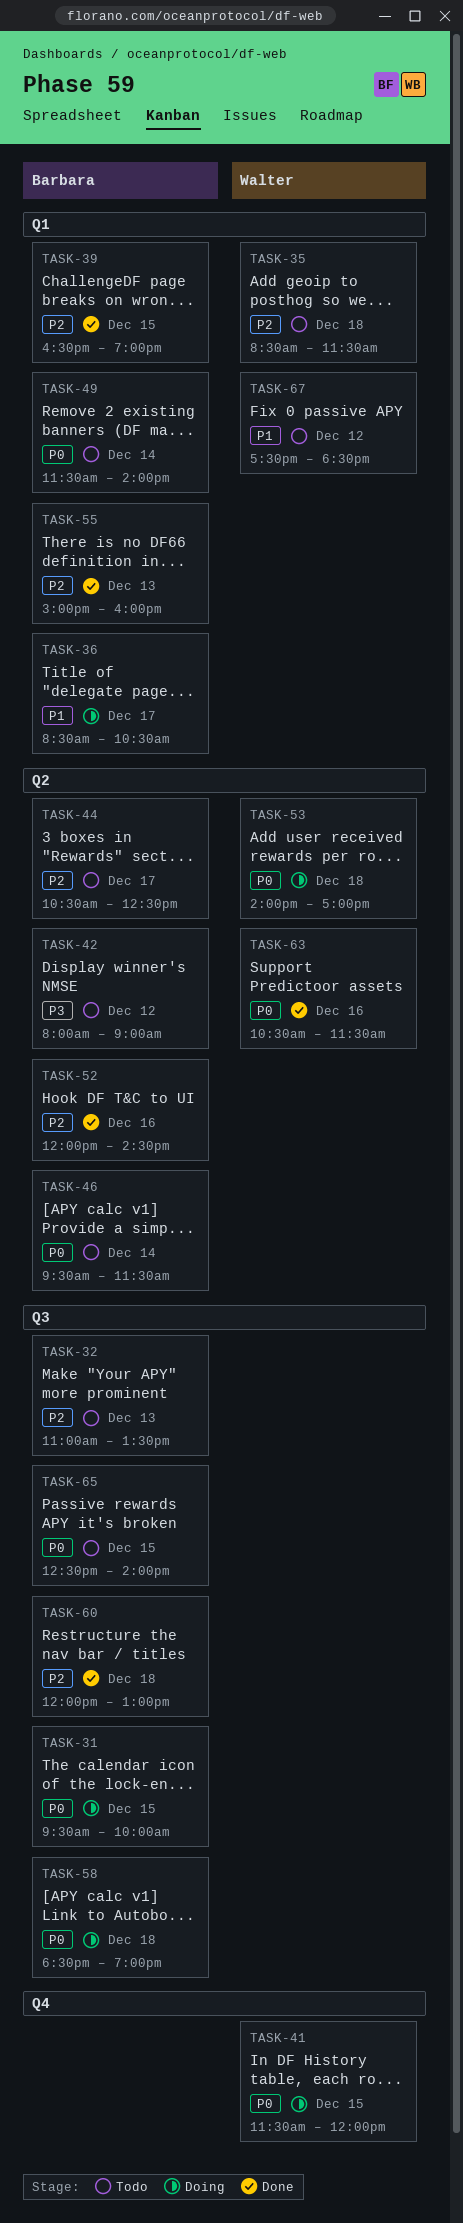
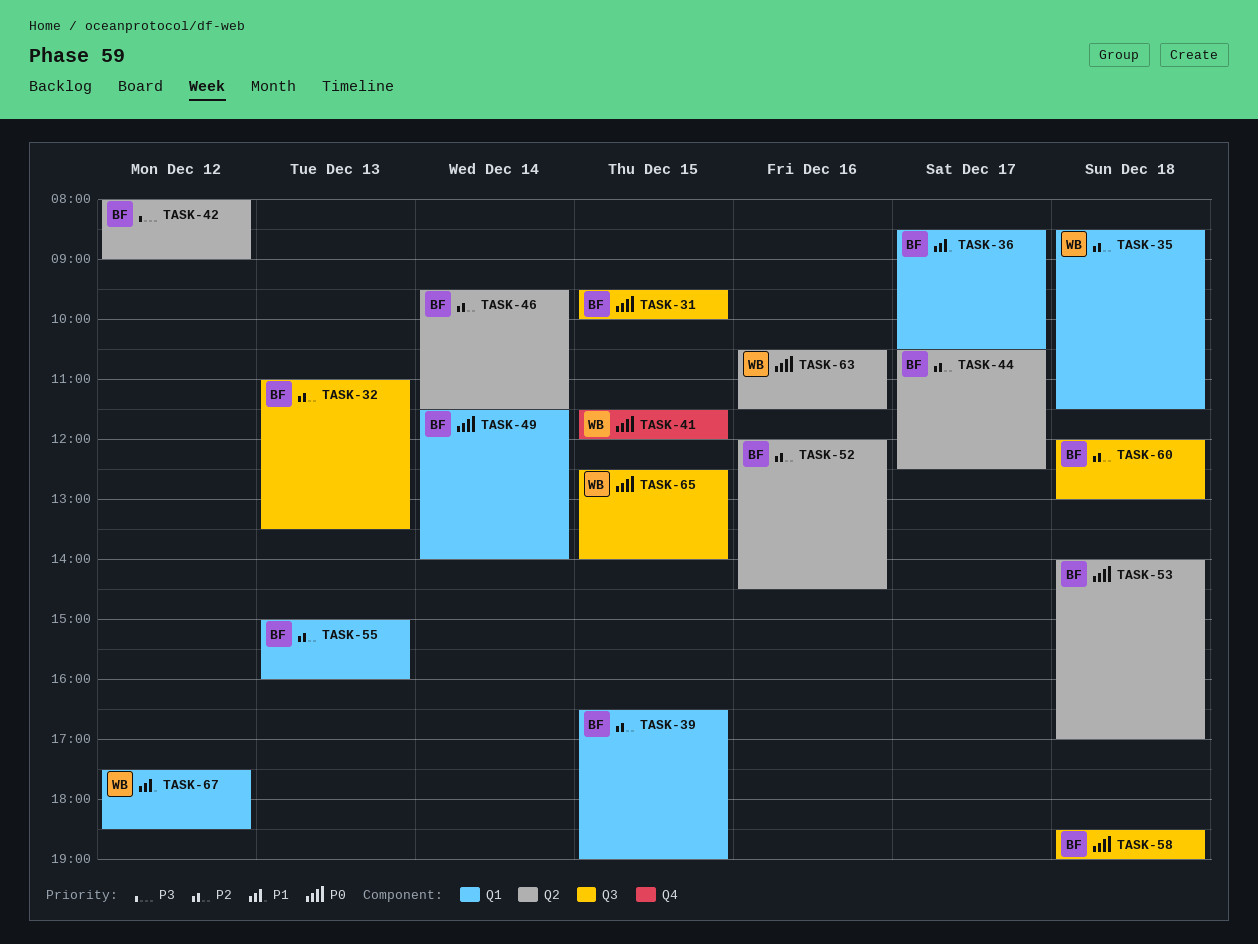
TASK-46, priority: P0 -> P2
TASK-53, owner: Walter -> Barbara
TASK-65, owner: Barbara -> Walter

